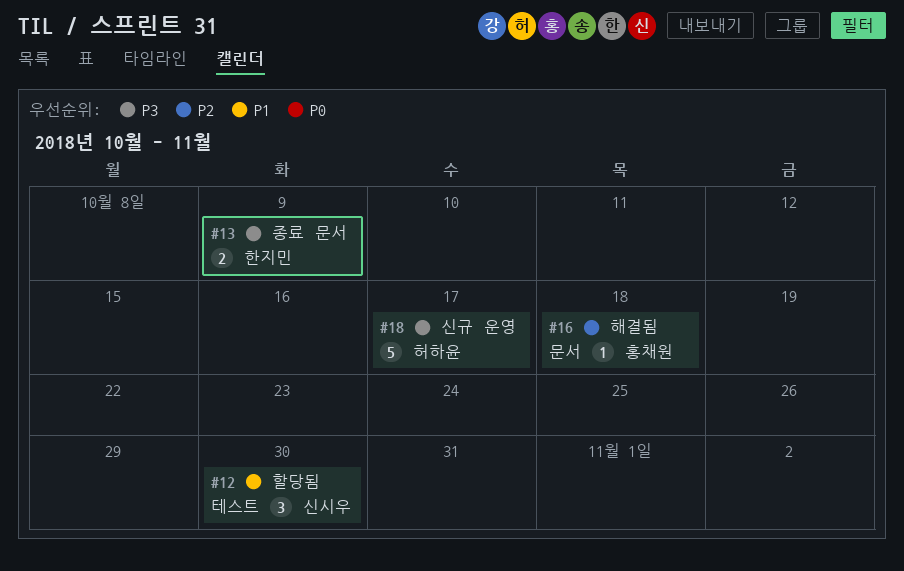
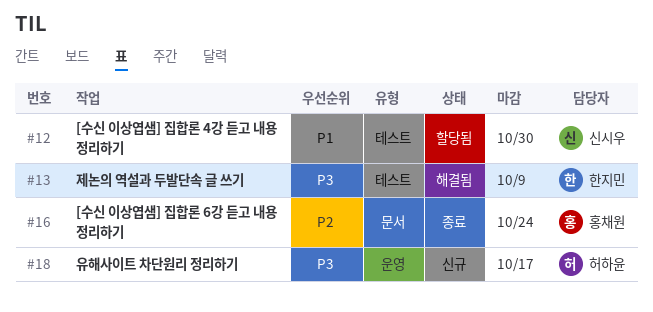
#13, status: 종료 -> 해결됨
#13, label: 문서 -> 테스트
#16, status: 해결됨 -> 종료
#16, due: Oct 18 -> Oct 24

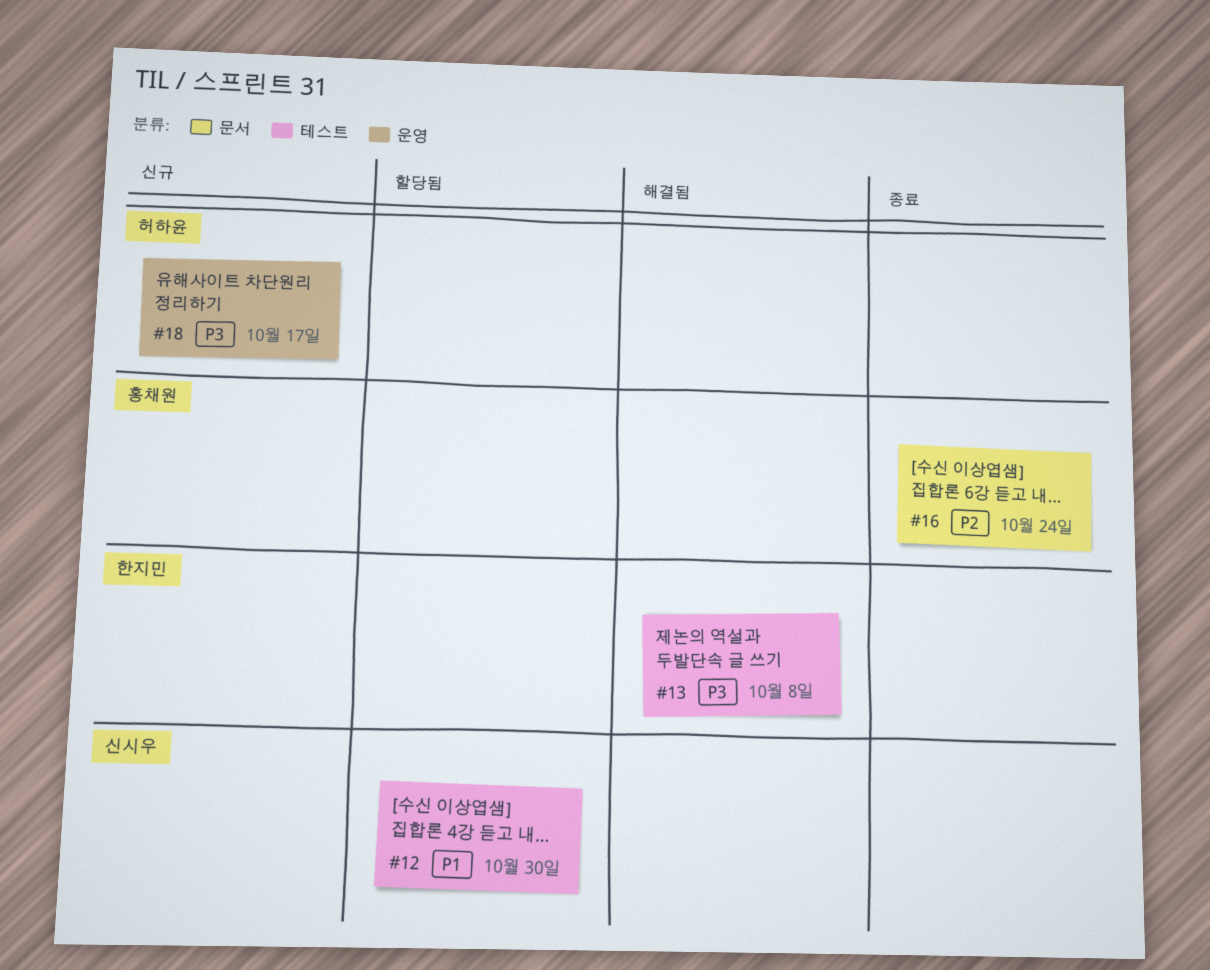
#13, due: Oct 9 -> Oct 8

